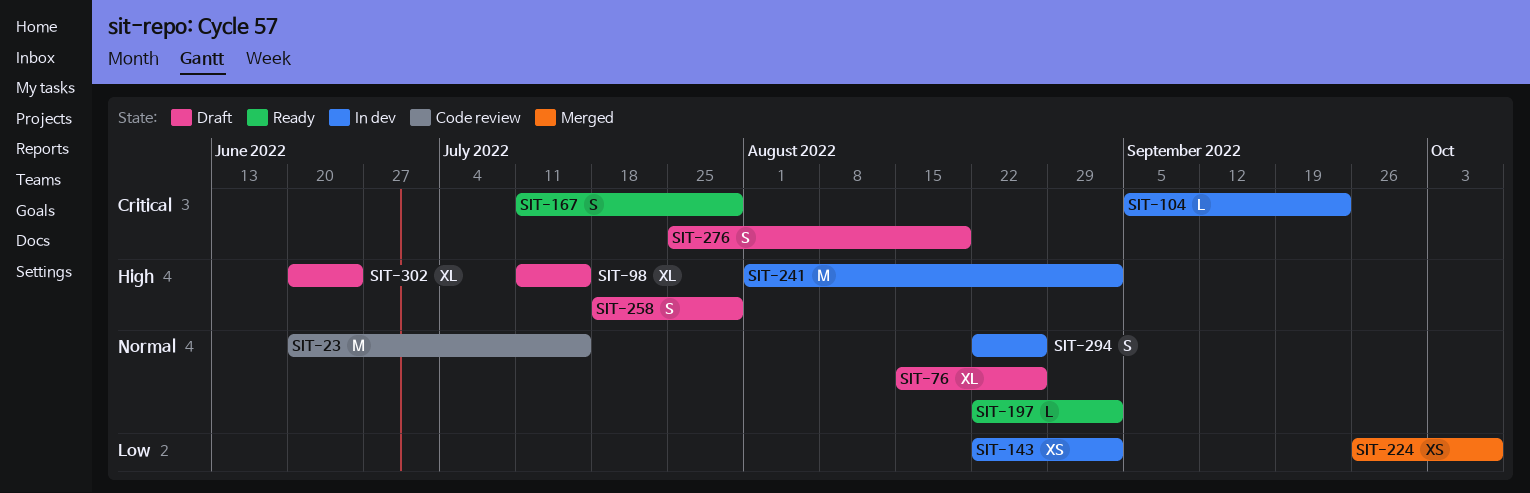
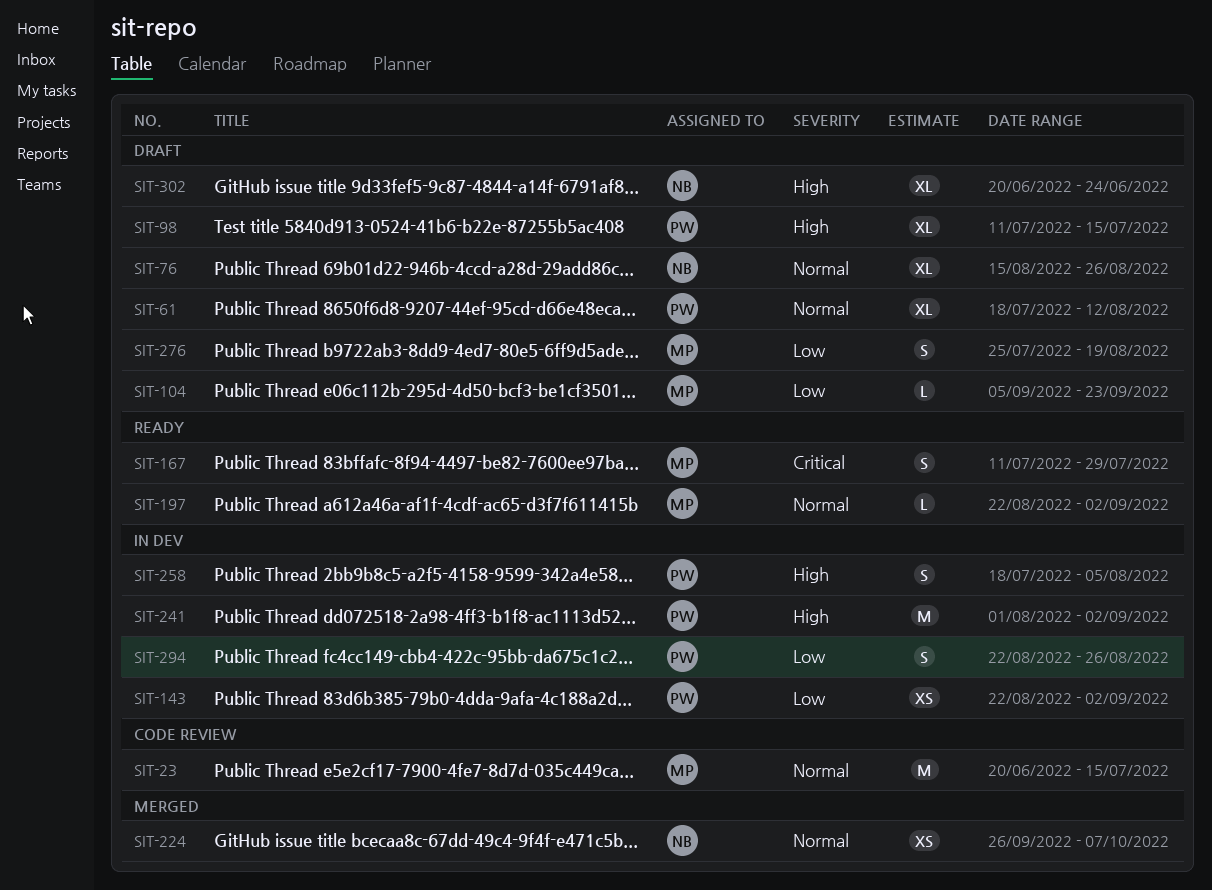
SIT-61: none -> present
SIT-104, status: In dev -> Draft
SIT-104, priority: Critical -> Low
SIT-224, priority: Low -> Normal
SIT-258, status: Draft -> In dev
SIT-258, due: Jul 29 -> Aug 5
SIT-276, priority: Critical -> Low
SIT-294, priority: Normal -> Low

